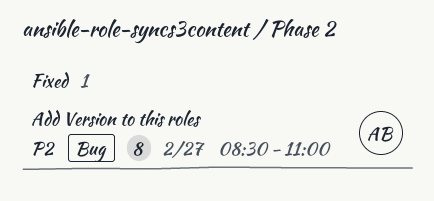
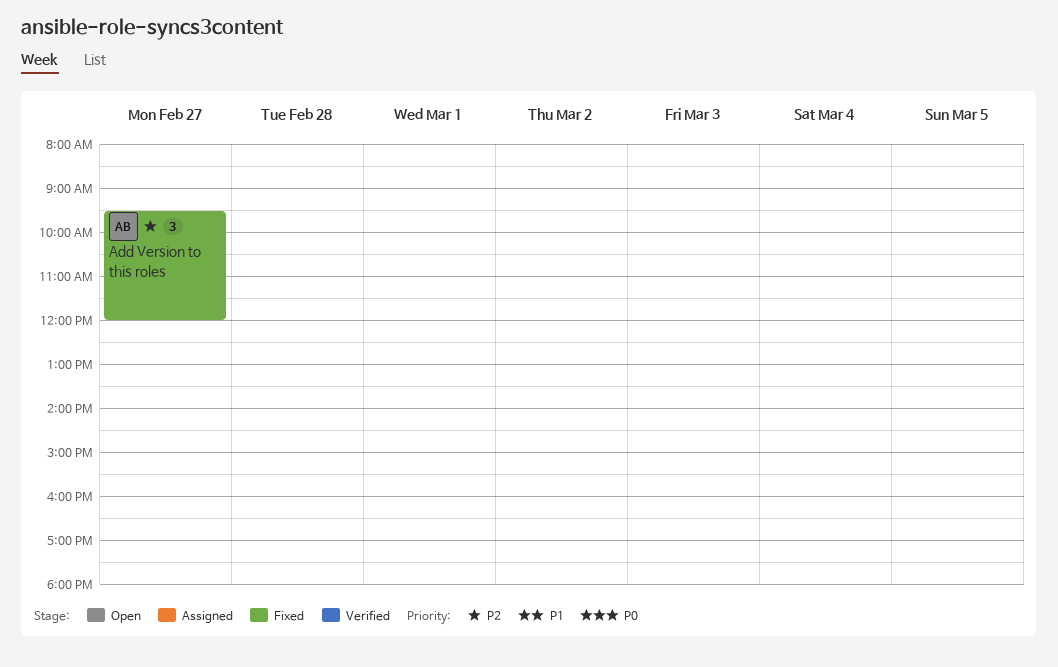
Add Version to this roles, estimate: 8 -> 3
Add Version to this roles, begins: 08:30 -> 09:30
Add Version to this roles, ends: 11:00 -> 12:00

